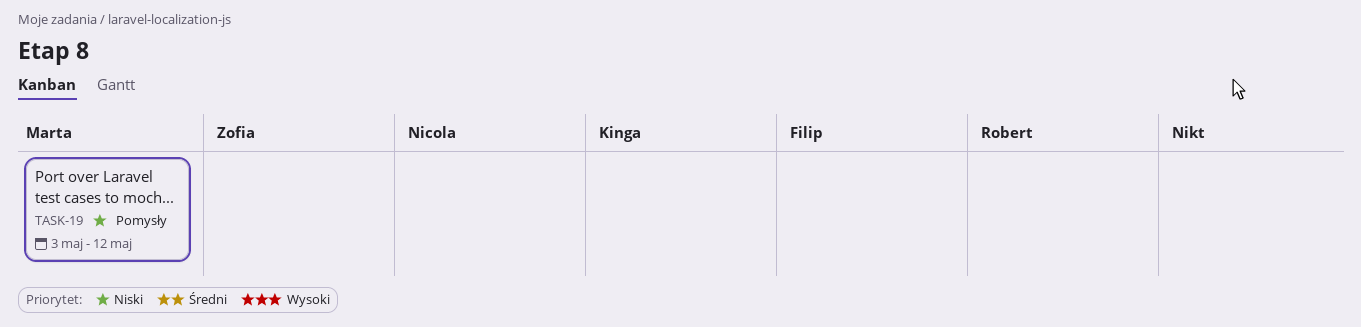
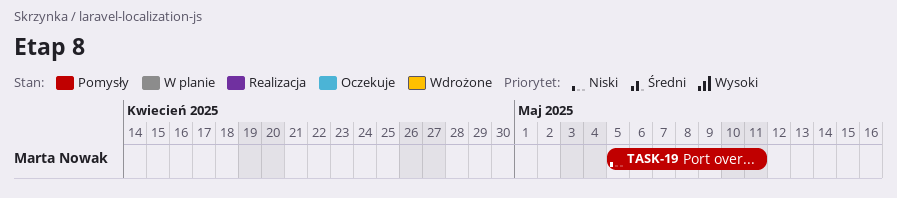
TASK-19, start: May 3 -> May 5
TASK-19, due: May 12 -> May 11

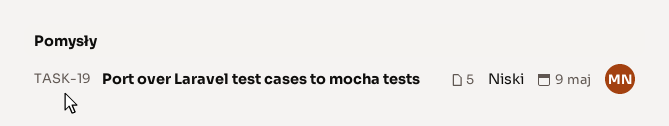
TASK-19, due: May 11 -> May 9

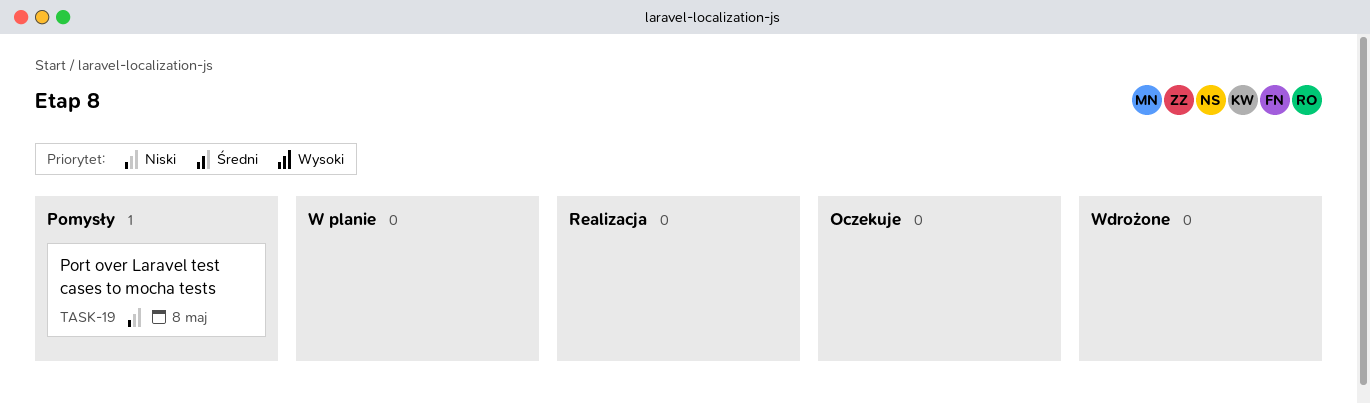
TASK-19, due: May 9 -> May 8

